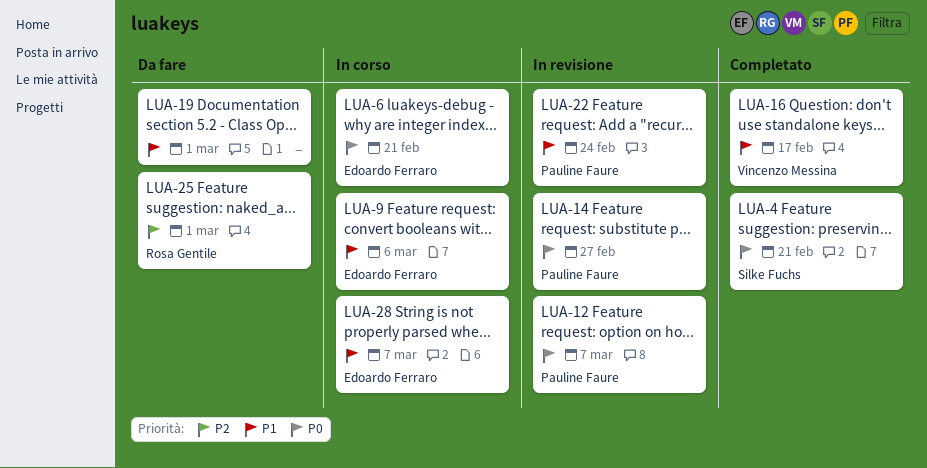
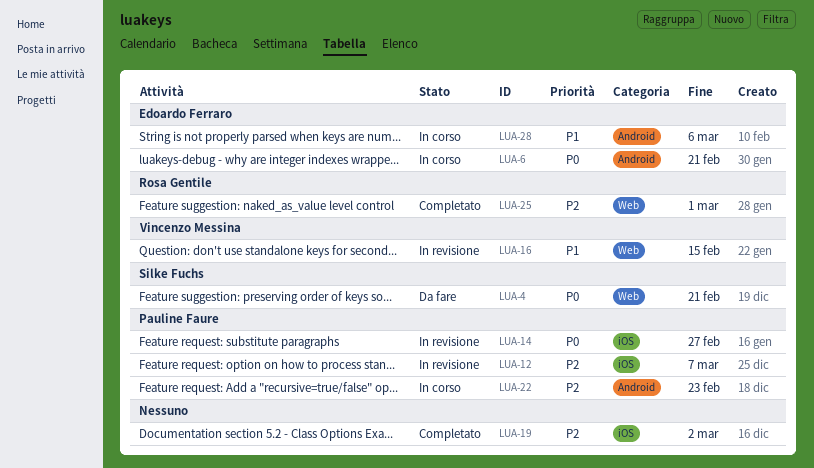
LUA-4, status: Completato -> Da fare
LUA-9: present -> none
LUA-12, priority: P0 -> P2
LUA-16, status: Completato -> In revisione
LUA-16, due: Feb 17 -> Feb 15
LUA-19, status: Da fare -> Completato
LUA-19, priority: P1 -> P2
LUA-19, due: Mar 1 -> Mar 2
LUA-22, status: In revisione -> In corso
LUA-22, priority: P1 -> P2
LUA-22, due: Feb 24 -> Feb 23
LUA-25, status: Da fare -> Completato
LUA-28, due: Mar 7 -> Mar 6

